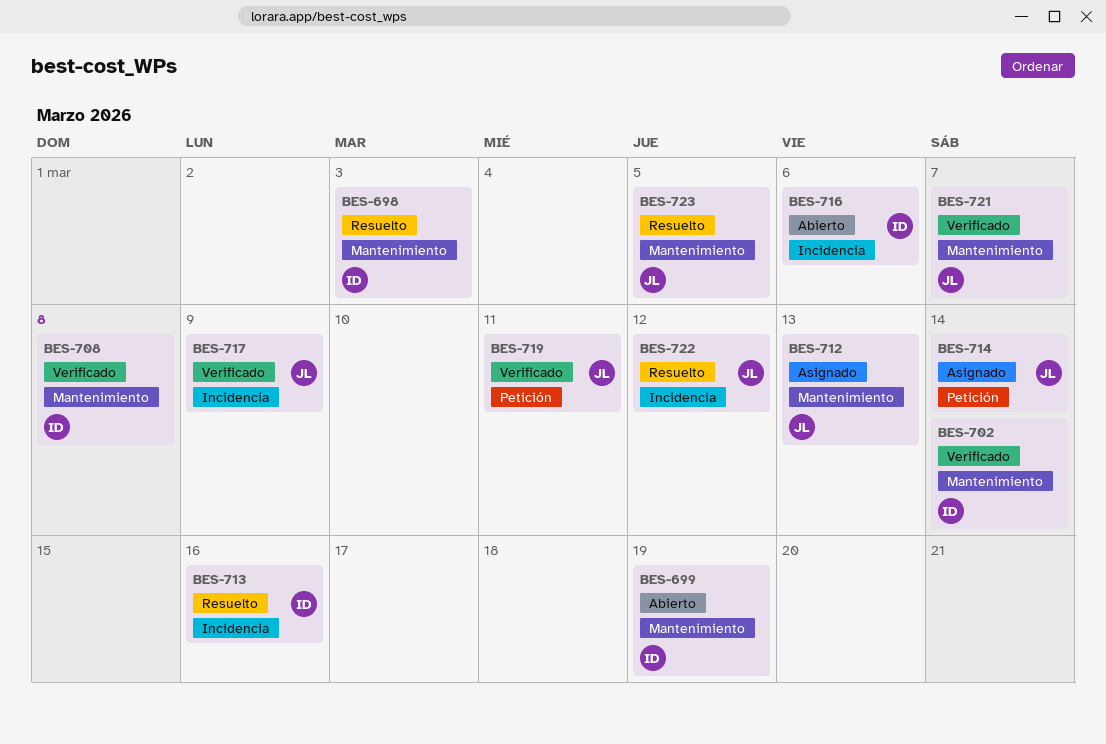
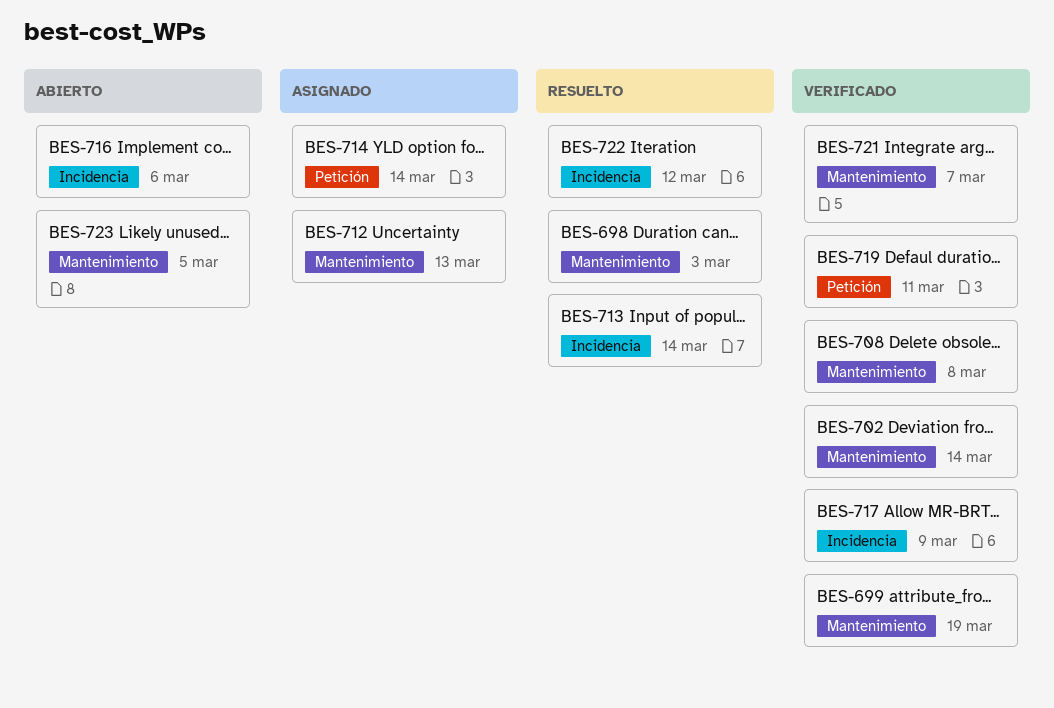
BES-699, status: Abierto -> Verificado
BES-713, due: Mar 16 -> Mar 14
BES-723, status: Resuelto -> Abierto

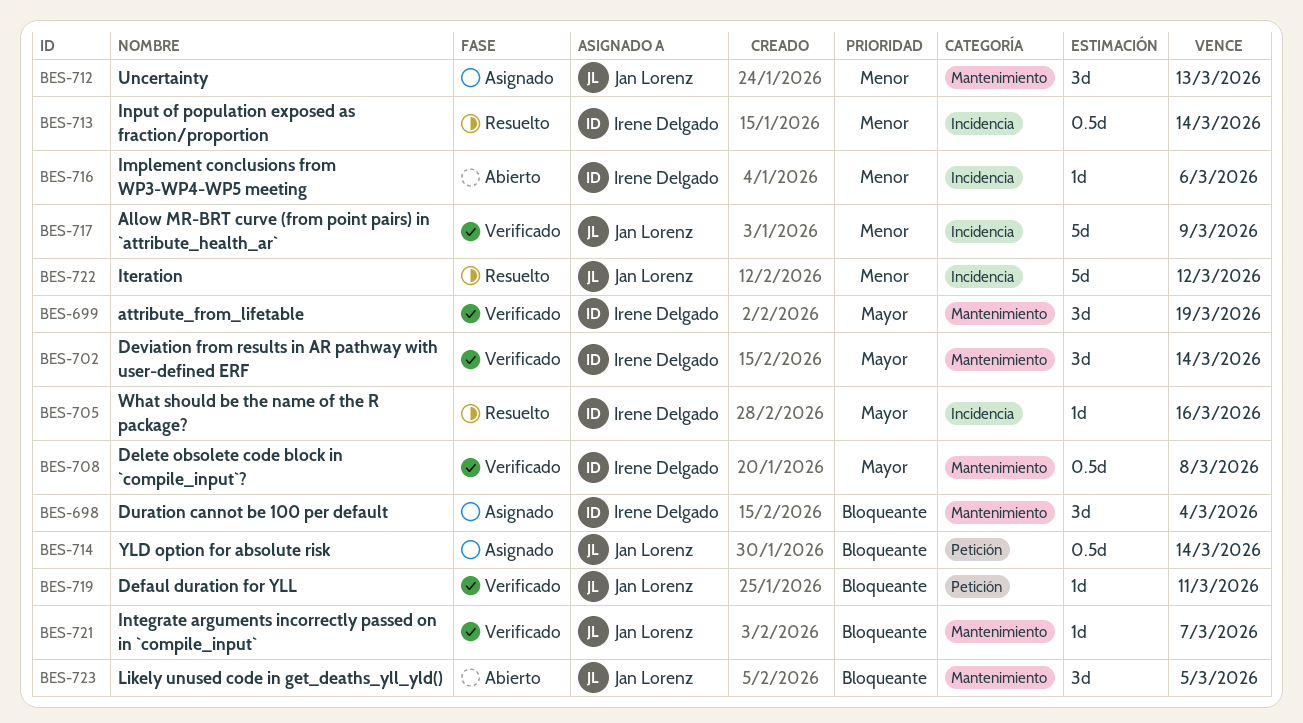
BES-698, status: Resuelto -> Asignado
BES-698, due: Mar 3 -> Mar 4
BES-705: none -> present

